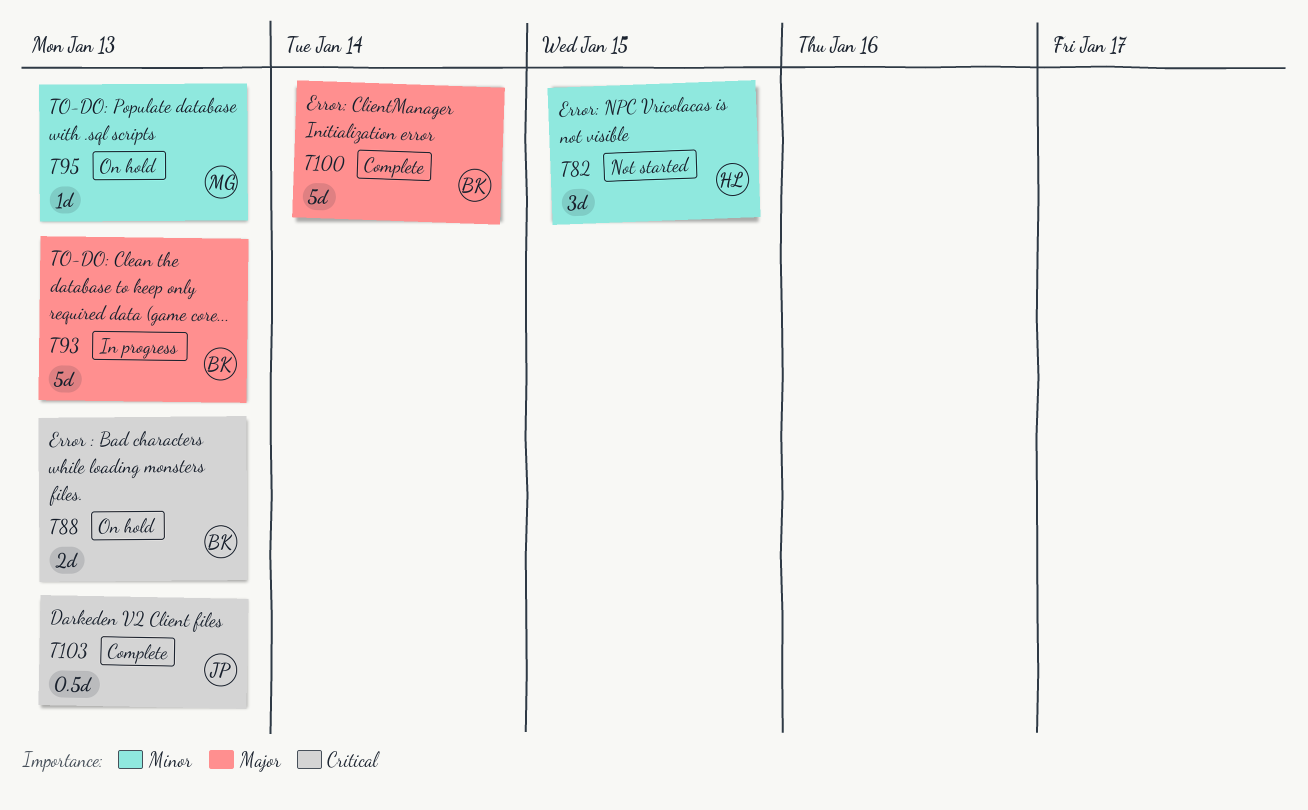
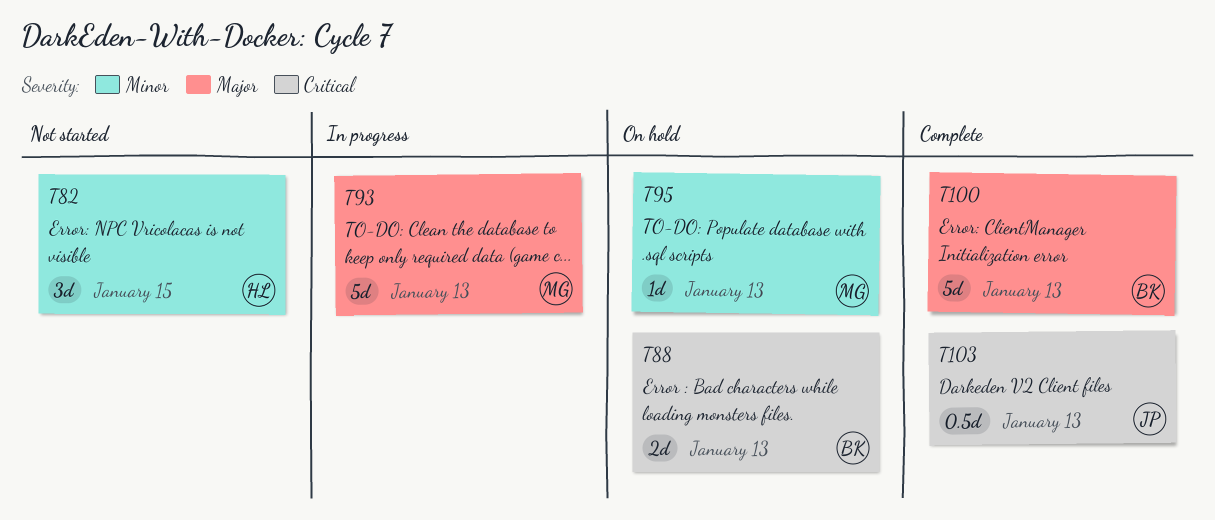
T93, owner: BK -> MG
T100, due: Jan 14 -> Jan 13

